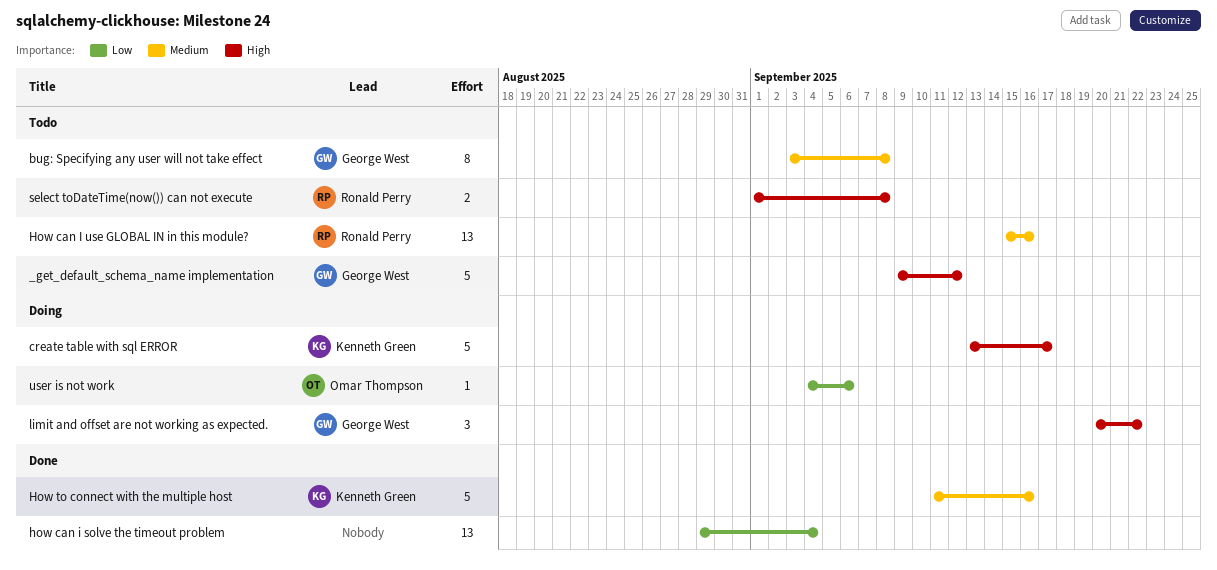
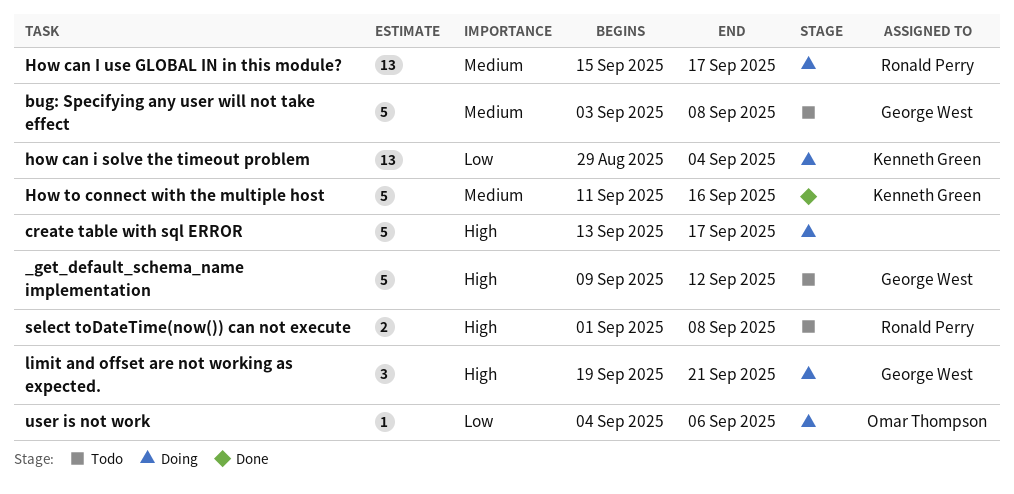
bug: Specifying any user will not take effect, estimate: 8 -> 5
create table with sql ERROR, owner: Kenneth Green -> none
how can i solve the timeout problem, status: Done -> Doing
how can i solve the timeout problem, owner: none -> Kenneth Green
How can I use GLOBAL IN in this module?, status: Todo -> Doing
How can I use GLOBAL IN in this module?, due: Sep 16 -> Sep 17
limit and offset are not working as expected., start: Sep 20 -> Sep 19
limit and offset are not working as expected., due: Sep 22 -> Sep 21

